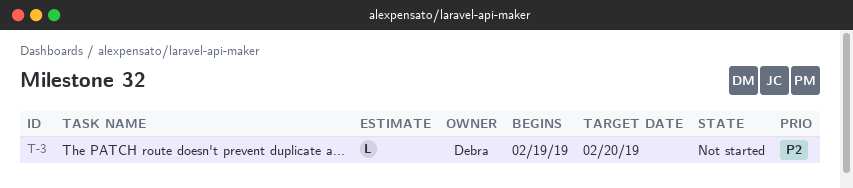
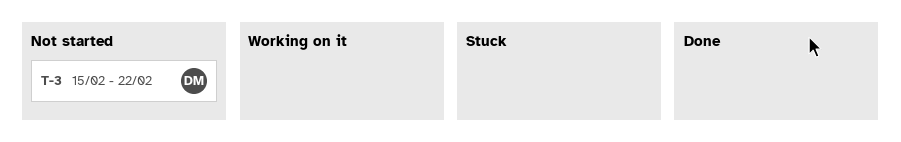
T-3, start: Feb 19 -> Feb 15
T-3, due: Feb 20 -> Feb 22

